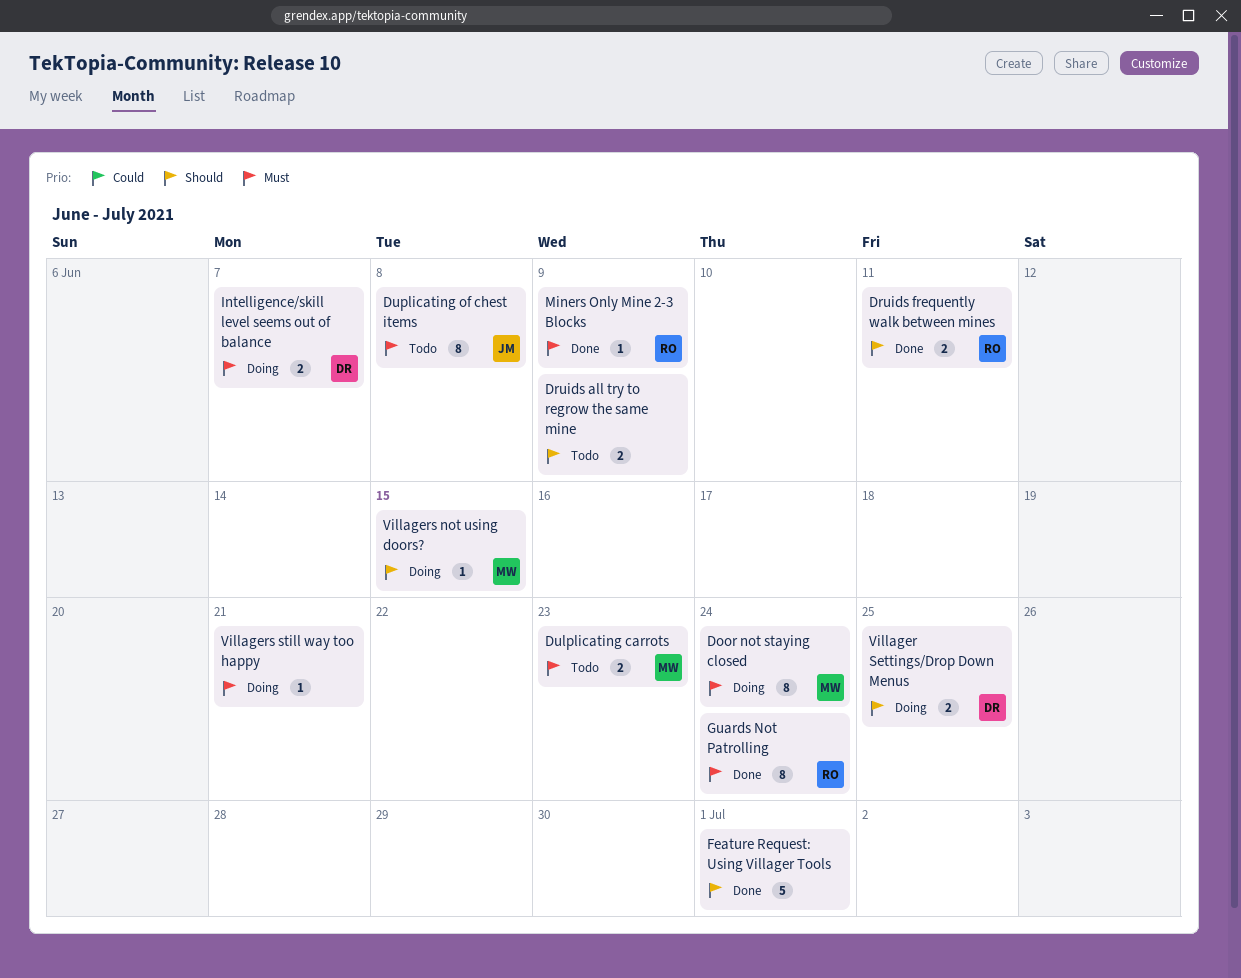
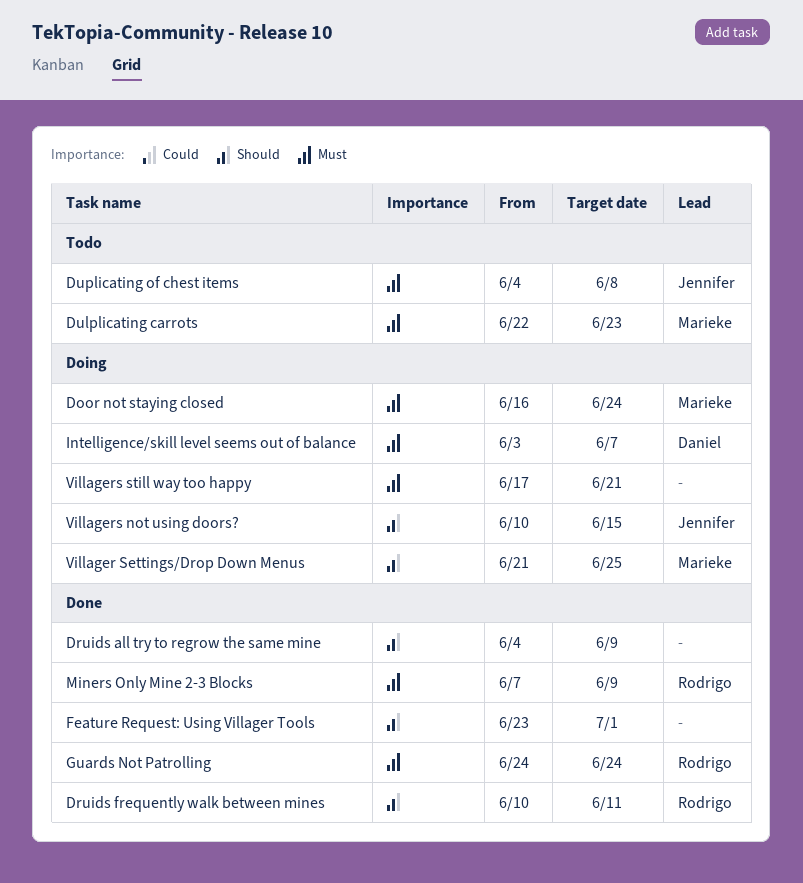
Druids all try to regrow the same mine, status: Todo -> Done
Villager Settings/Drop Down Menus, owner: Daniel -> Marieke
Villagers not using doors?, owner: Marieke -> Jennifer

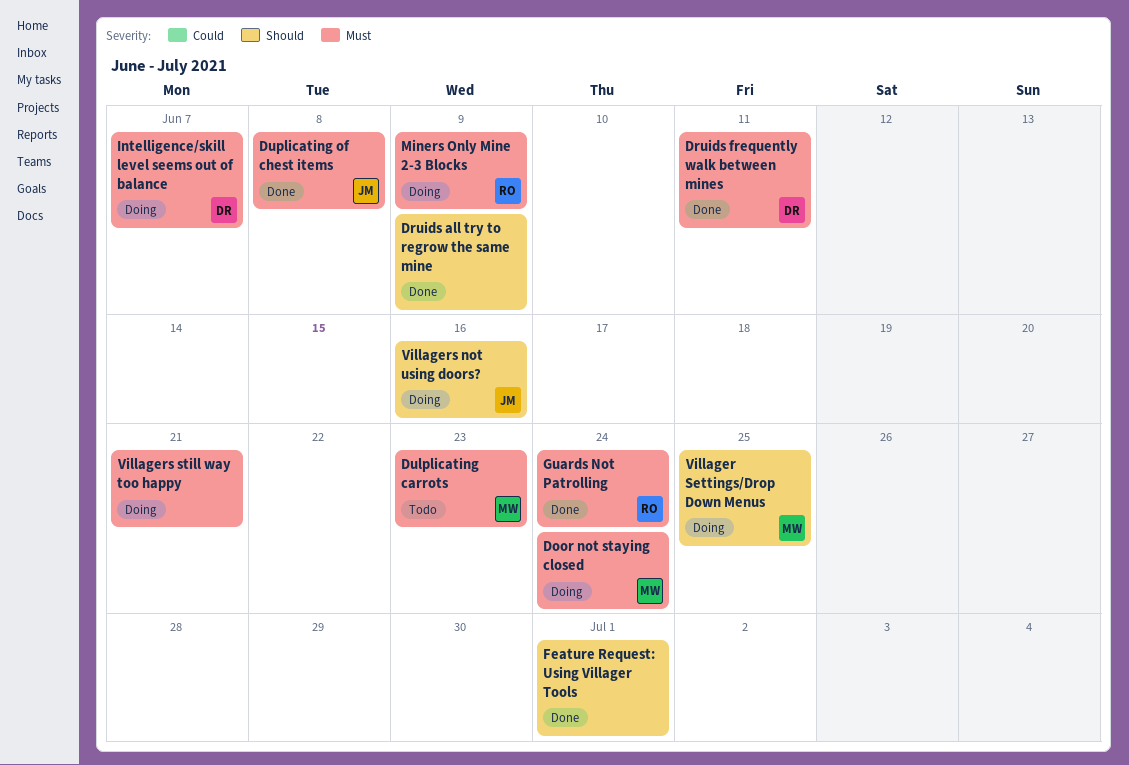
Druids frequently walk between mines, owner: Rodrigo -> Daniel
Druids frequently walk between mines, priority: Should -> Must
Duplicating of chest items, status: Todo -> Done
Miners Only Mine 2-3 Blocks, status: Done -> Doing
Villagers not using doors?, due: Jun 15 -> Jun 16

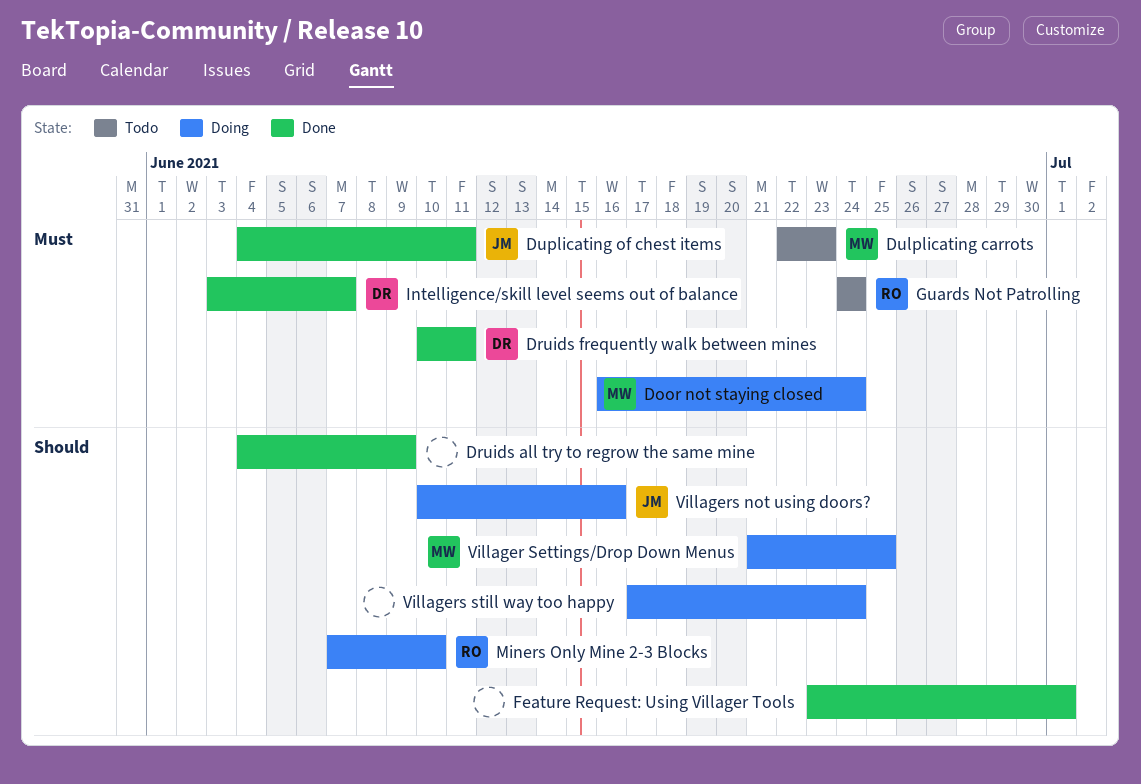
Duplicating of chest items, due: Jun 8 -> Jun 11
Guards Not Patrolling, status: Done -> Todo
Intelligence/skill level seems out of balance, status: Doing -> Done
Miners Only Mine 2-3 Blocks, priority: Must -> Should
Miners Only Mine 2-3 Blocks, due: Jun 9 -> Jun 10
Villagers still way too happy, priority: Must -> Should
Villagers still way too happy, due: Jun 21 -> Jun 24

